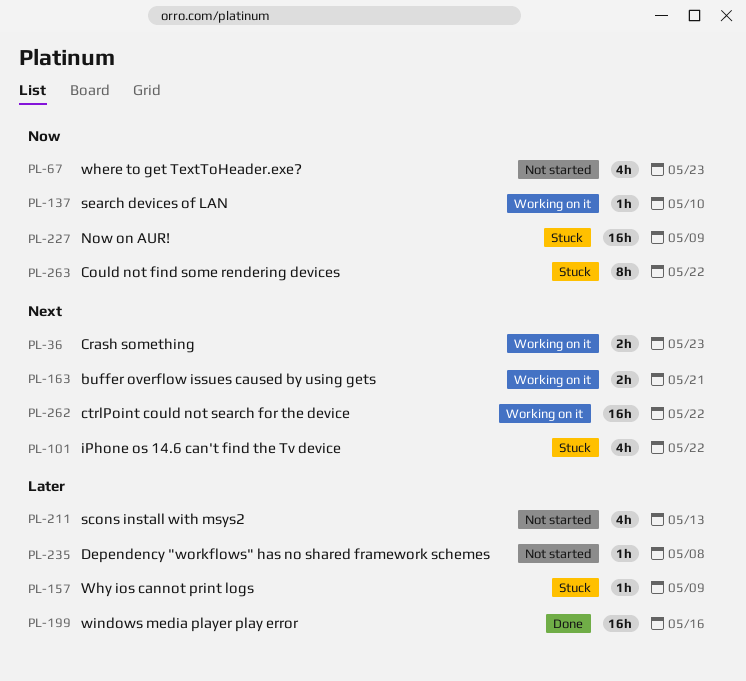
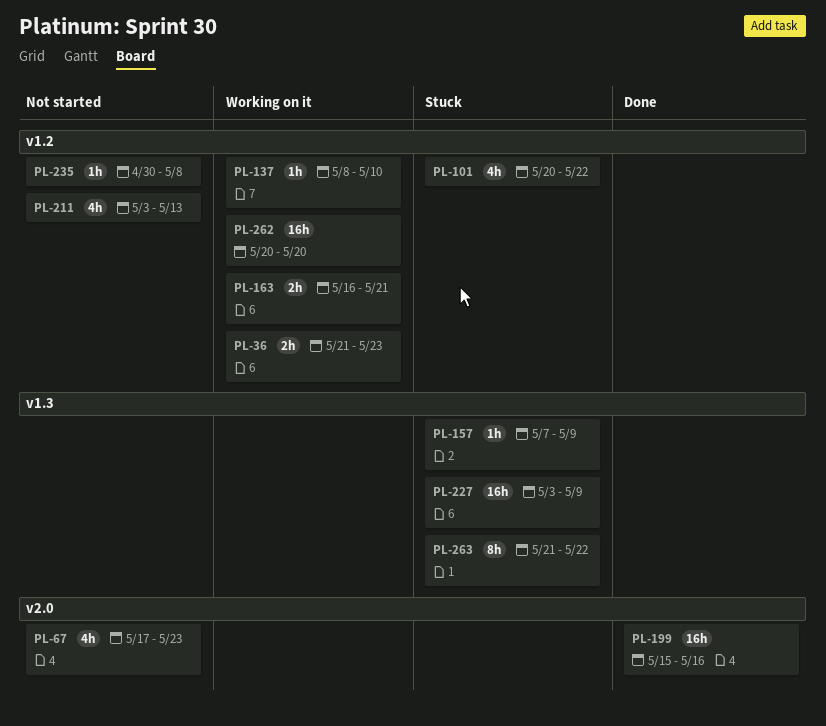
PL-262, due: May 22 -> May 20

